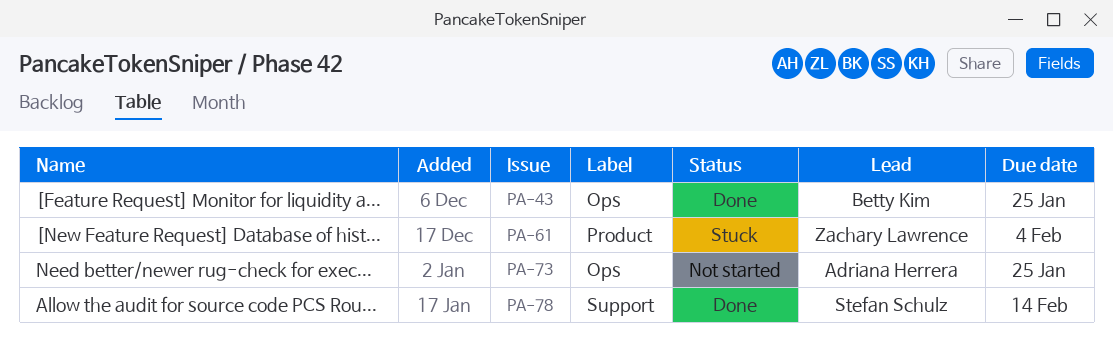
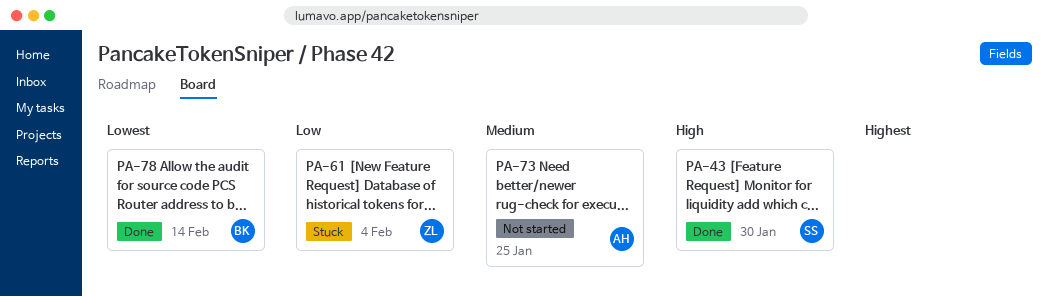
PA-43, owner: Betty Kim -> Stefan Schulz
PA-43, due: Jan 25 -> Jan 30
PA-78, owner: Stefan Schulz -> Betty Kim

